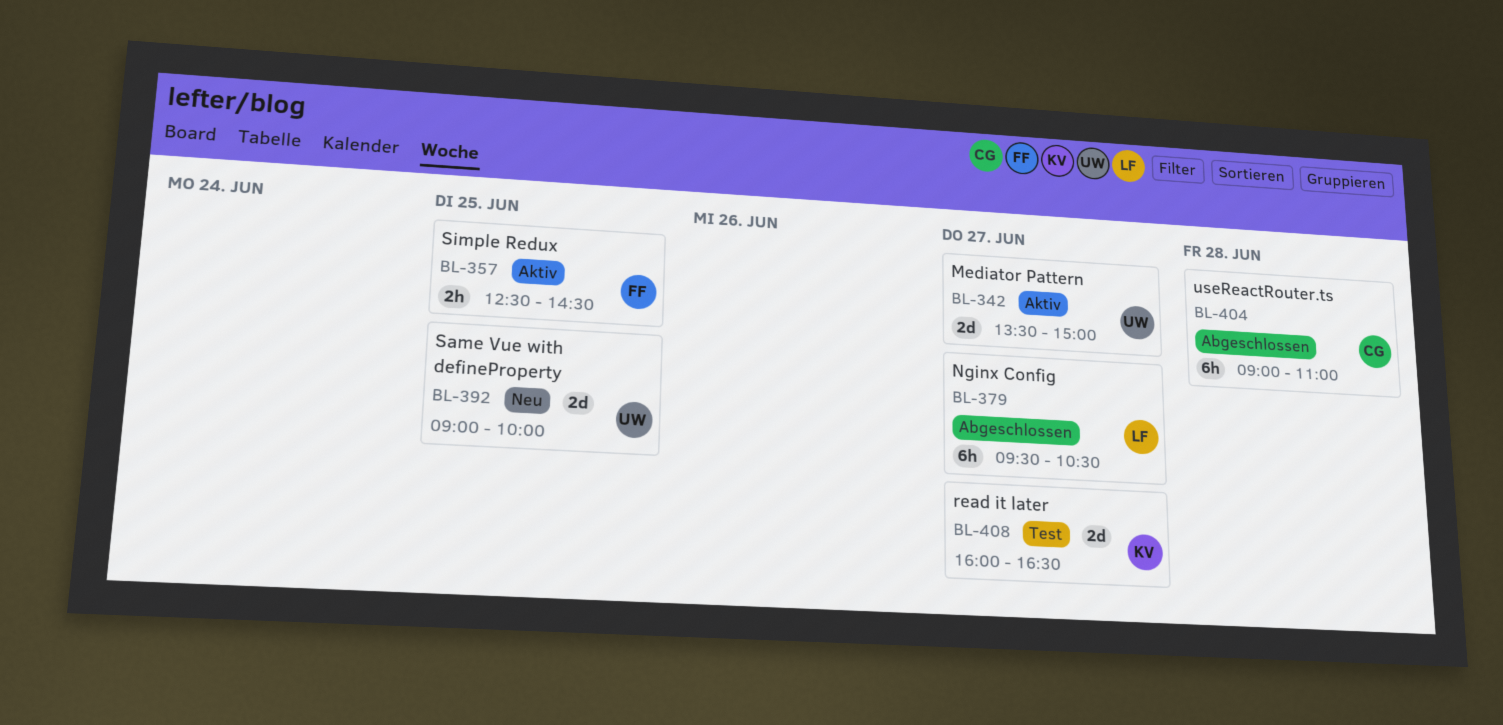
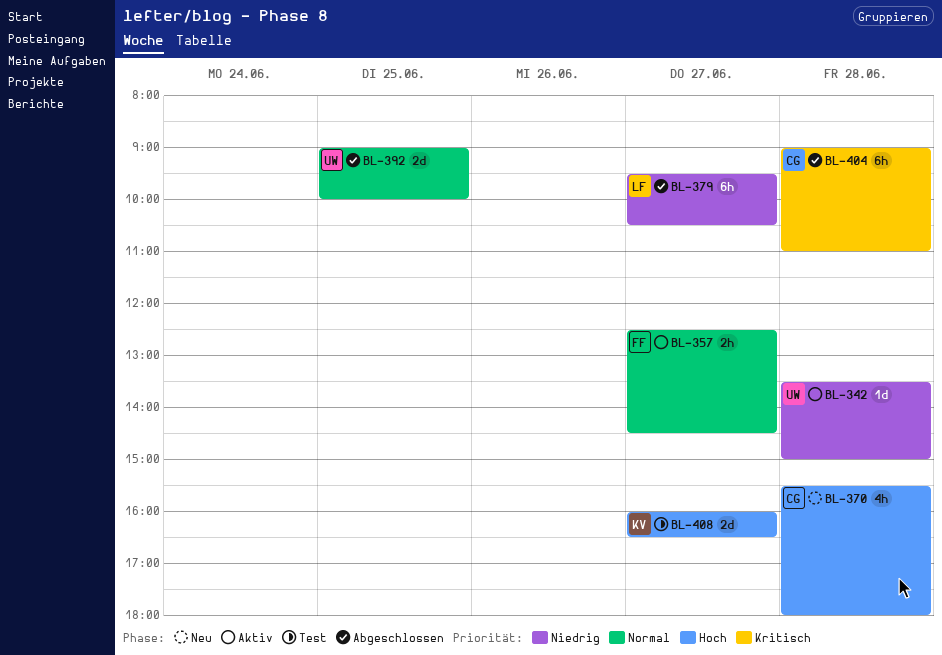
BL-342, estimate: 2d -> 1d
BL-342, day: Jun 27 -> Jun 28
BL-357, day: Jun 25 -> Jun 27
BL-370: none -> present
BL-392, status: Neu -> Abgeschlossen

